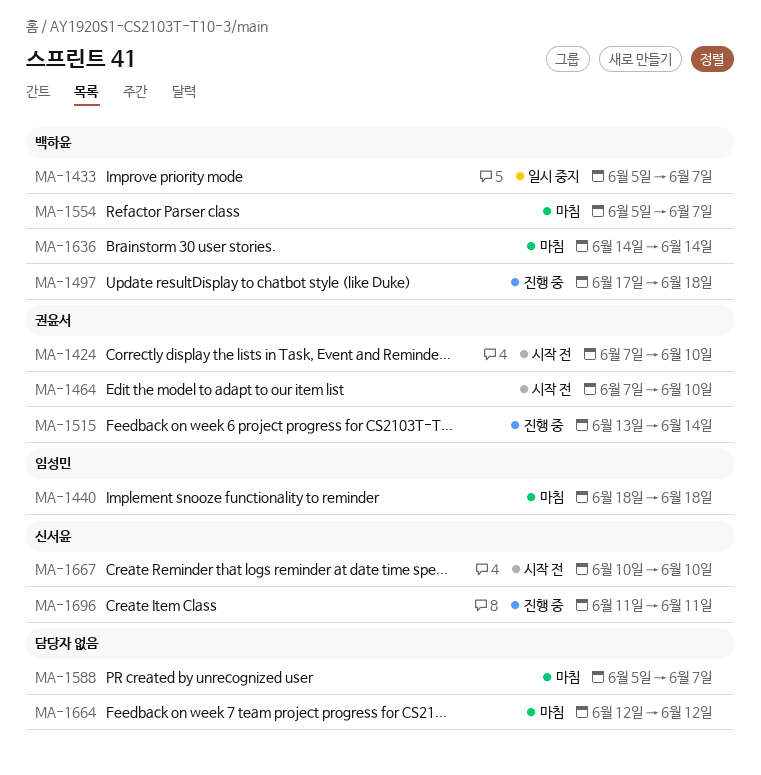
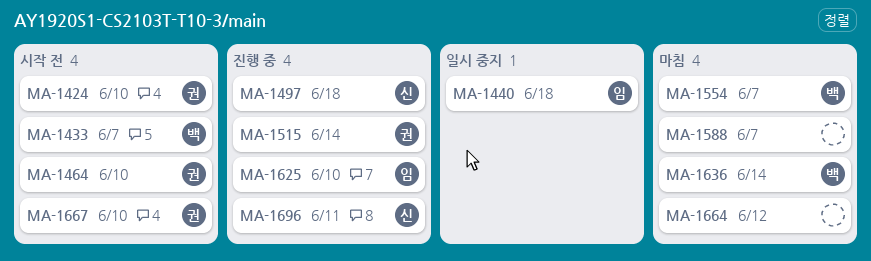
MA-1433, status: 일시 중지 -> 시작 전
MA-1440, status: 마침 -> 일시 중지
MA-1497, owner: 백하윤 -> 신서윤
MA-1625: none -> present
MA-1667, owner: 신서윤 -> 권윤서

